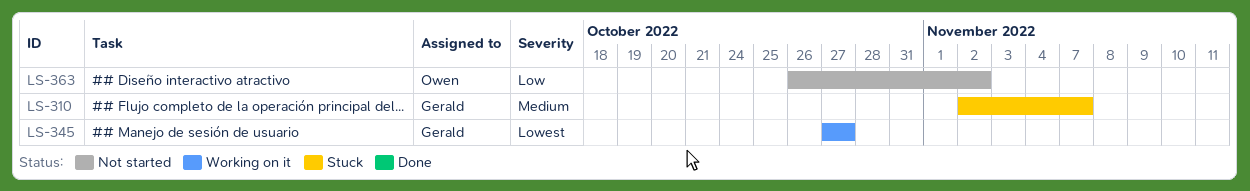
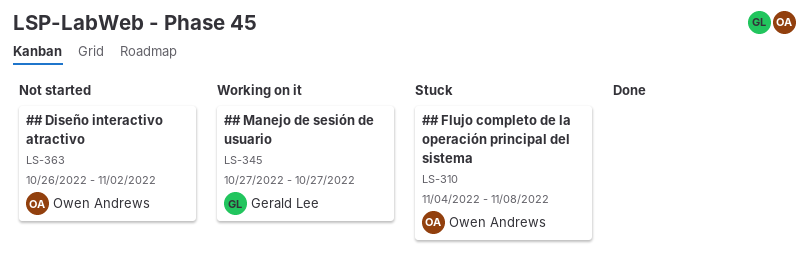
LS-310, owner: Gerald Lee -> Owen Andrews
LS-310, start: Nov 2 -> Nov 4
LS-310, due: Nov 7 -> Nov 8

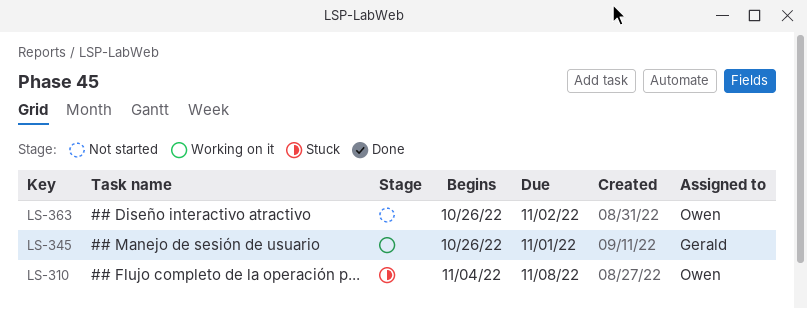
LS-345, start: Oct 27 -> Oct 26
LS-345, due: Oct 27 -> Nov 1

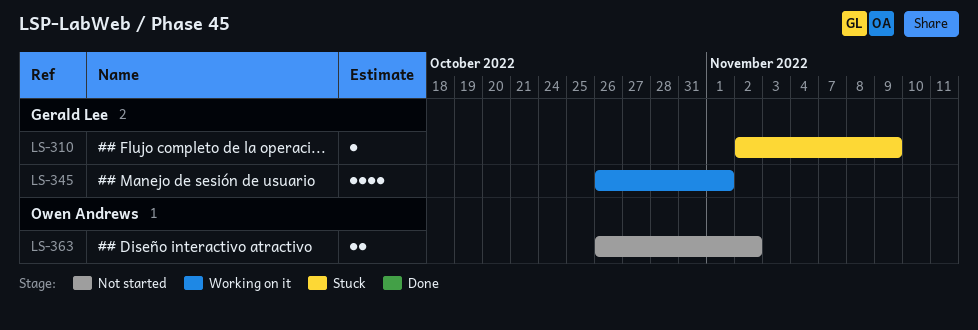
LS-310, owner: Owen Andrews -> Gerald Lee
LS-310, start: Nov 4 -> Nov 2
LS-310, due: Nov 8 -> Nov 9

